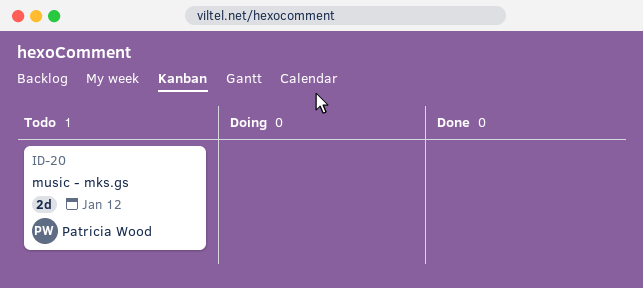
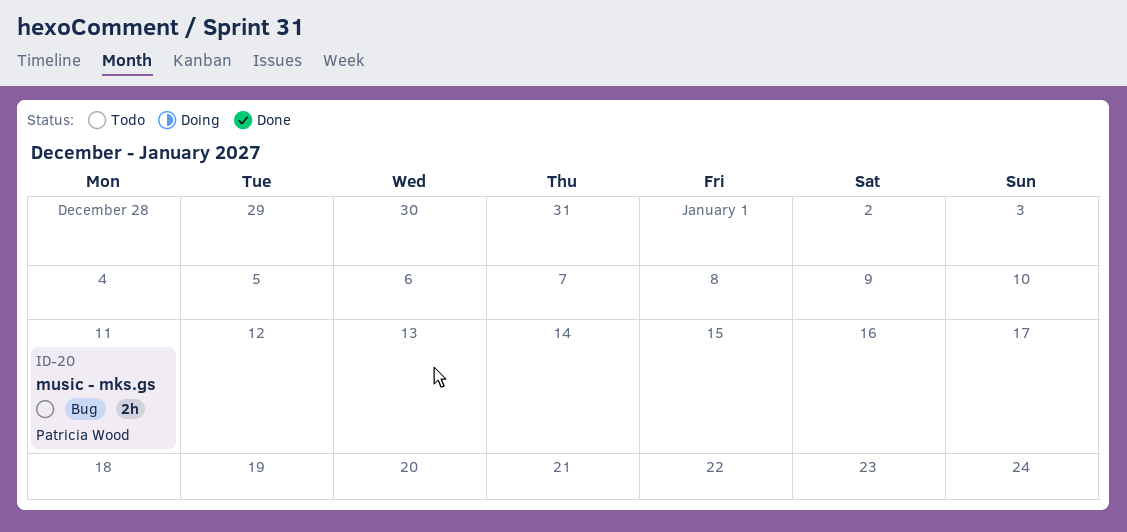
ID-20, estimate: 2d -> 2h
ID-20, due: Jan 12 -> Jan 11

